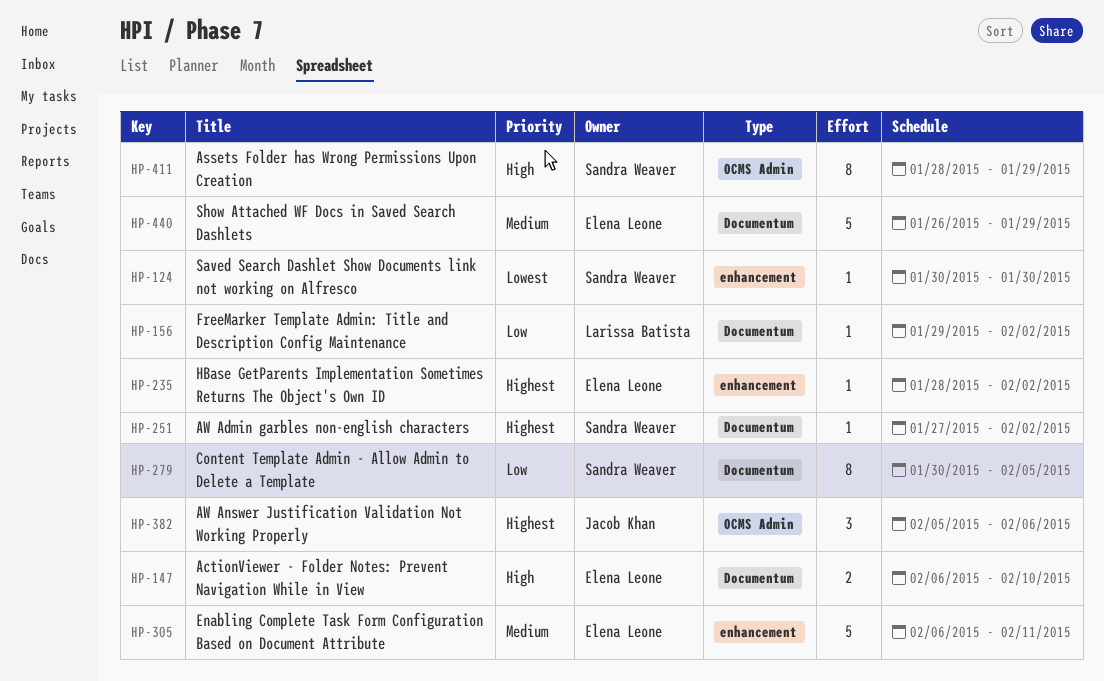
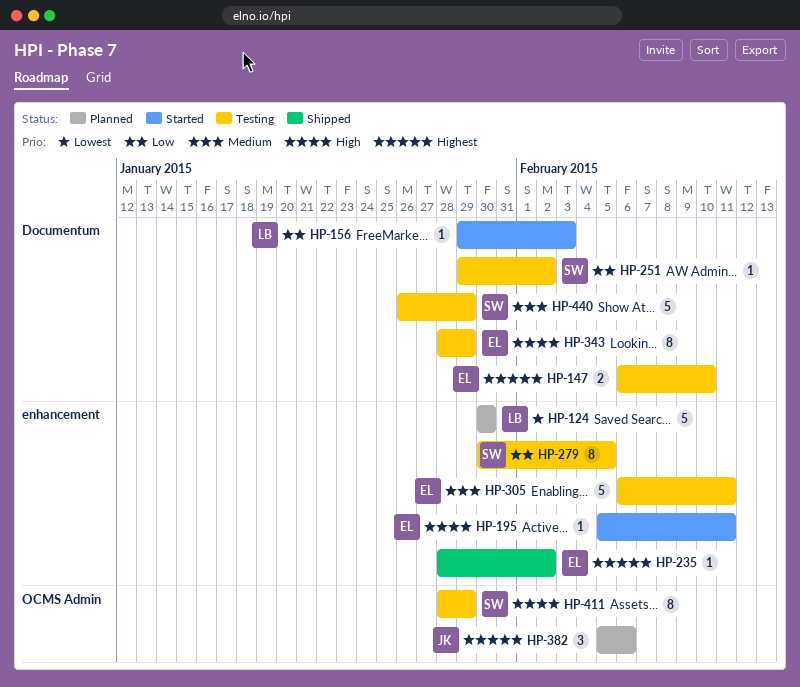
HP-124, owner: Sandra Weaver -> Larissa Batista
HP-124, estimate: 1 -> 5
HP-147, priority: High -> Highest
HP-156, due: Feb 2 -> Feb 3
HP-195: none -> present
HP-251, priority: Highest -> Low
HP-251, start: Jan 27 -> Jan 29
HP-279, label: Documentum -> enhancement
HP-343: none -> present
HP-440, owner: Elena Leone -> Sandra Weaver

